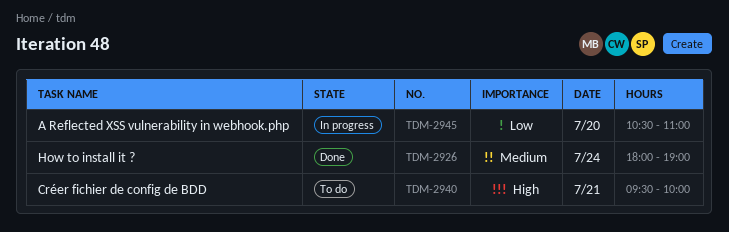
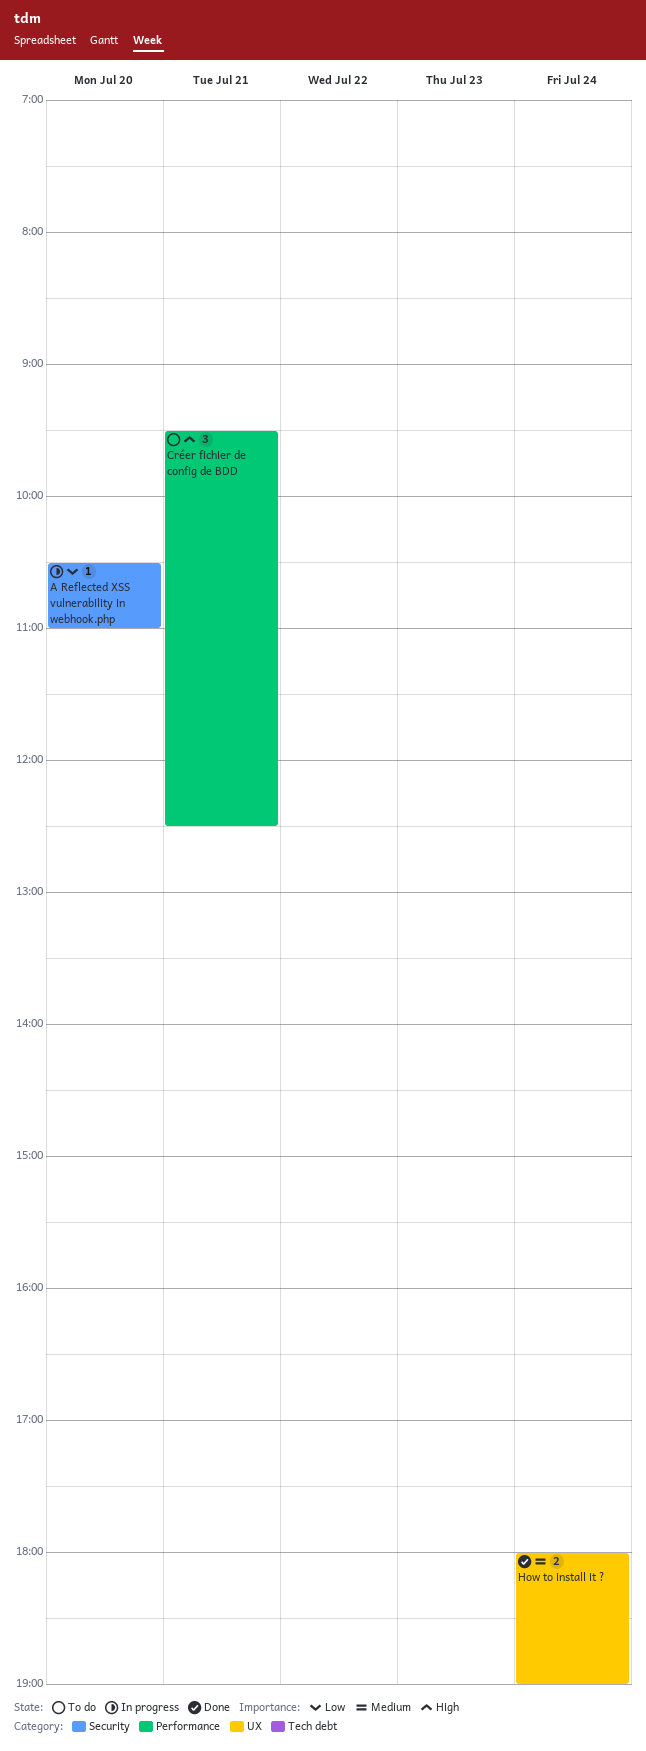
Créer fichier de config de BDD, ends: 10:00 -> 12:30

